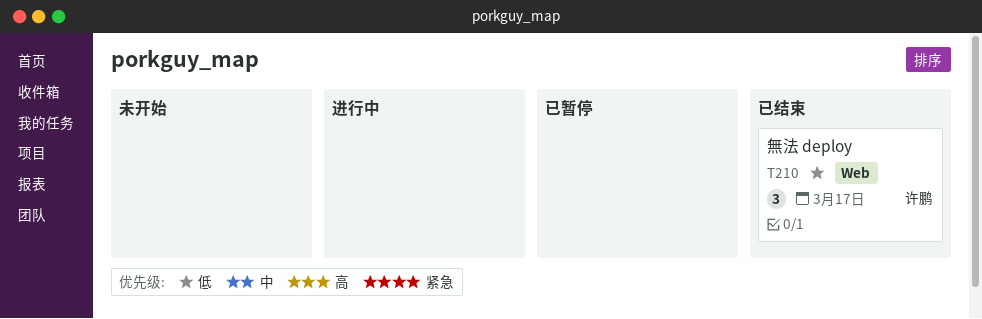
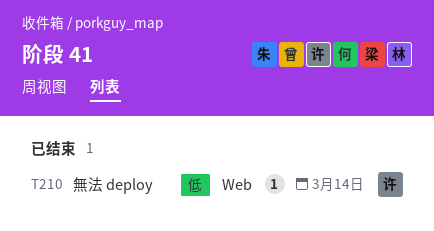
T210, estimate: 3 -> 1
T210, due: Mar 17 -> Mar 14

